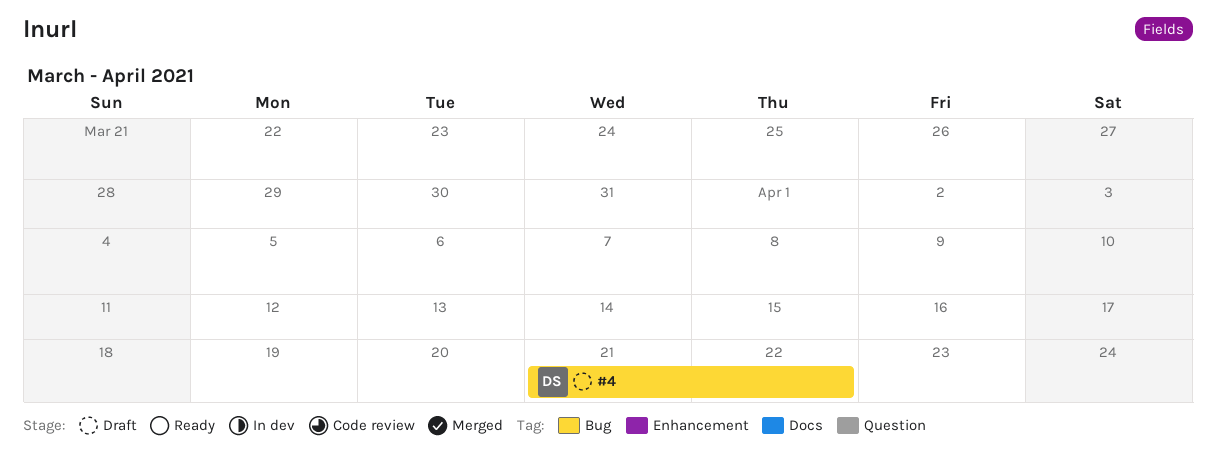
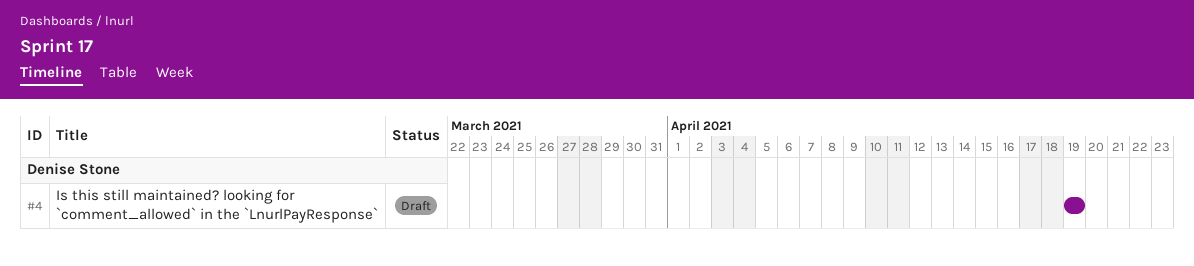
#4, start: Apr 21 -> Apr 19
#4, due: Apr 22 -> Apr 19

